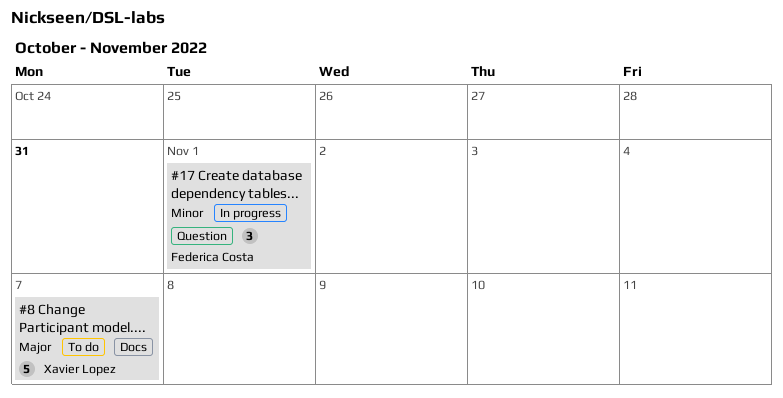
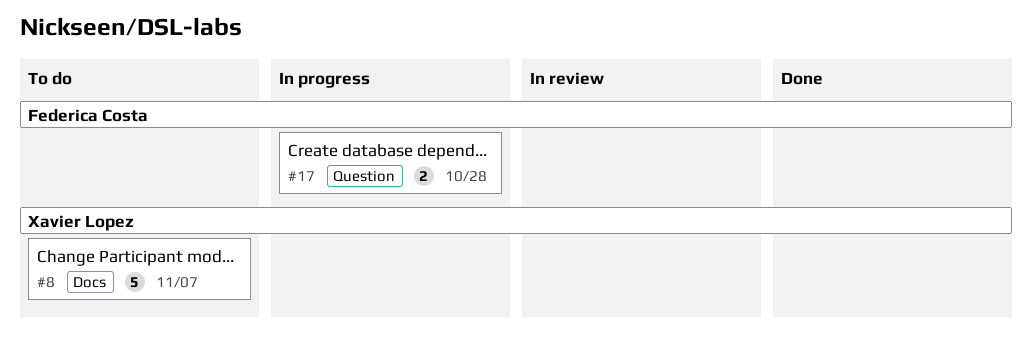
#17, estimate: 3 -> 2
#17, due: Nov 1 -> Oct 28

